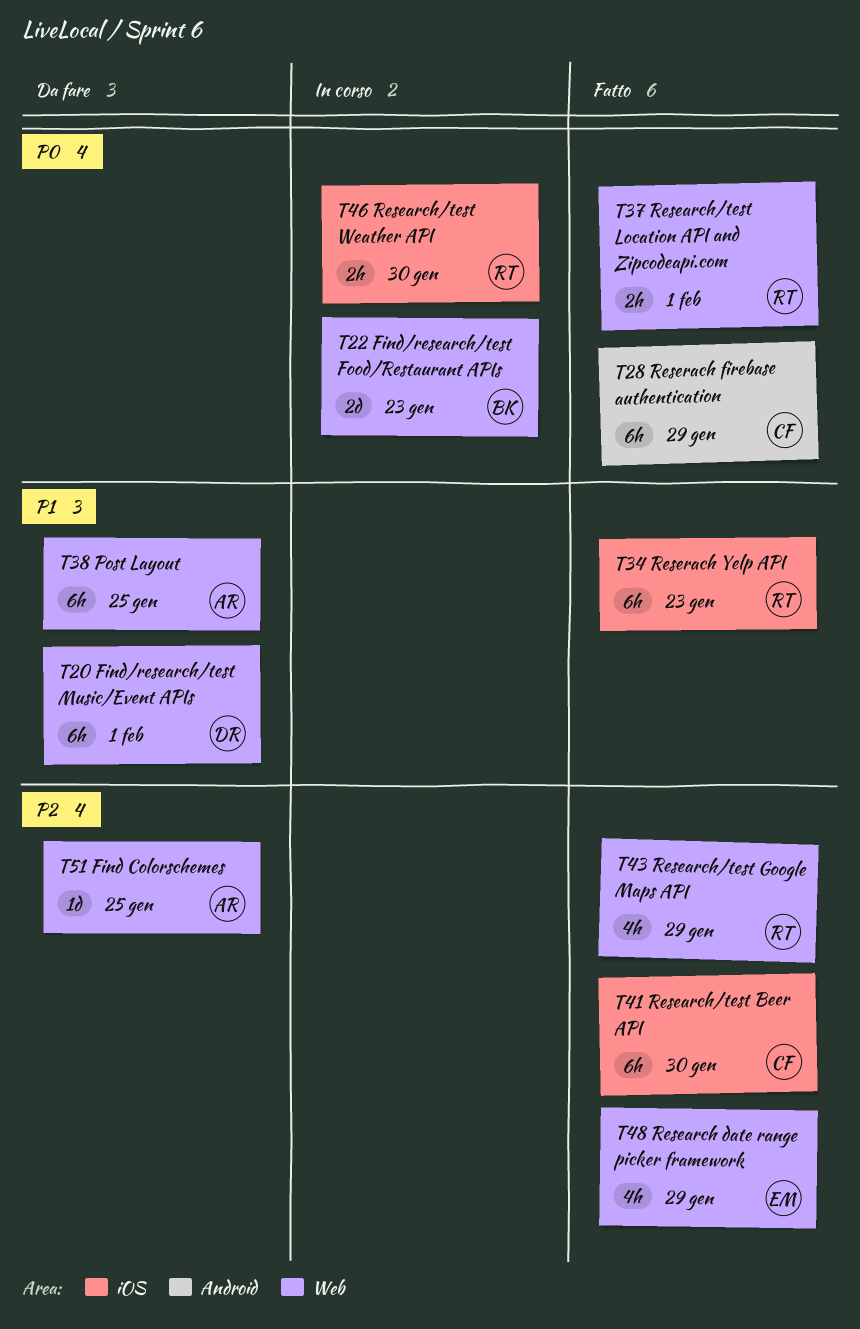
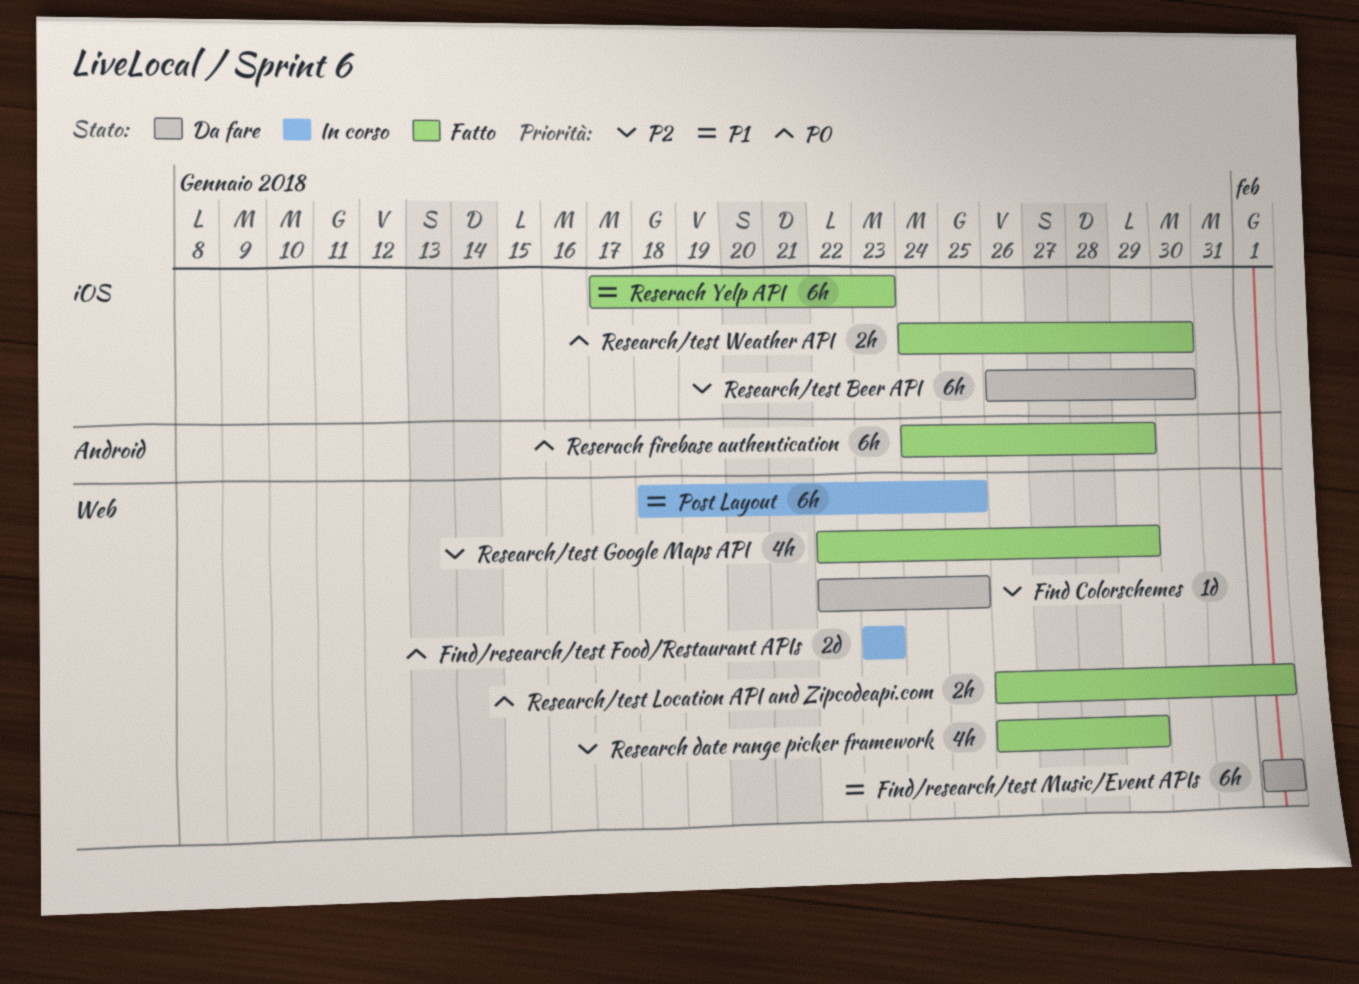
Post Layout, status: Da fare -> In corso
Research/test Beer API, status: Fatto -> Da fare
Research/test Weather API, status: In corso -> Fatto

